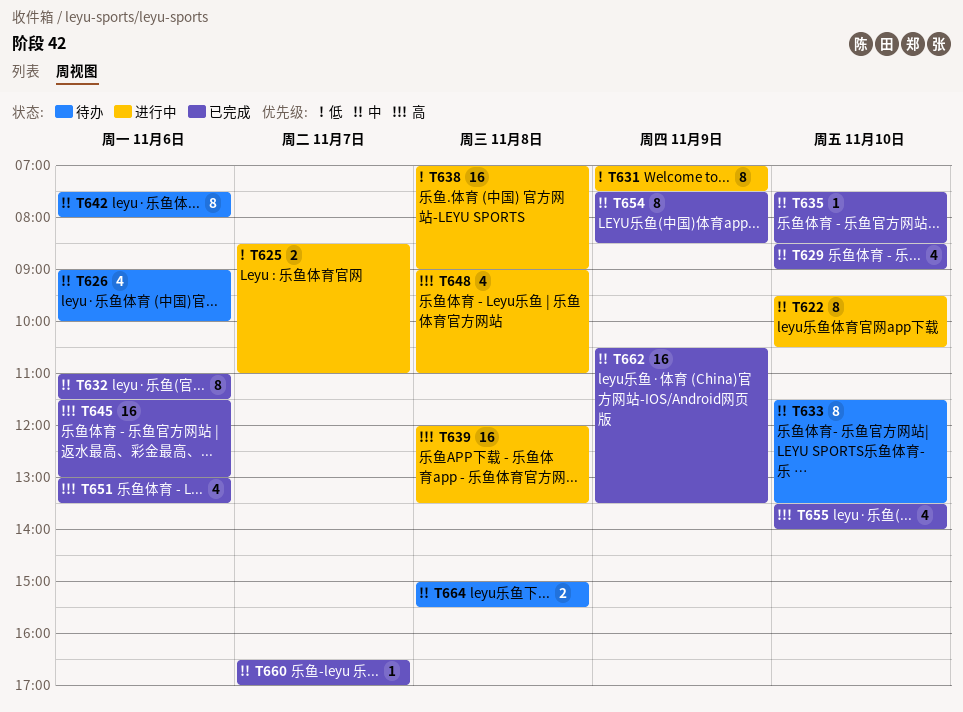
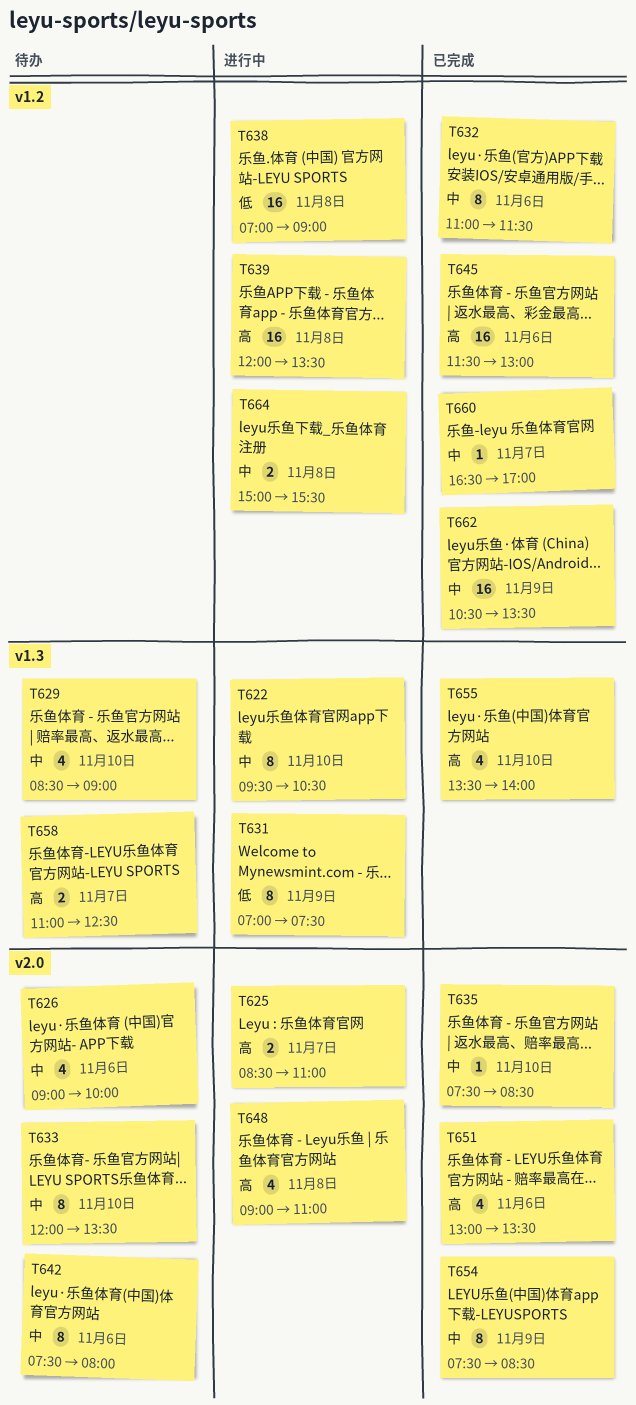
T625, priority: 低 -> 高
T629, status: 已完成 -> 待办
T633, begins: 11:30 -> 12:00
T658: none -> present
T664, status: 待办 -> 进行中

